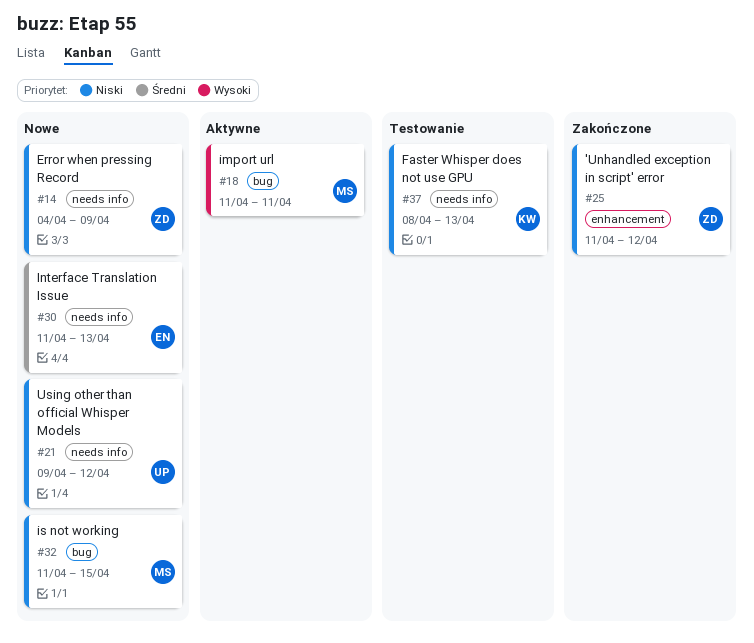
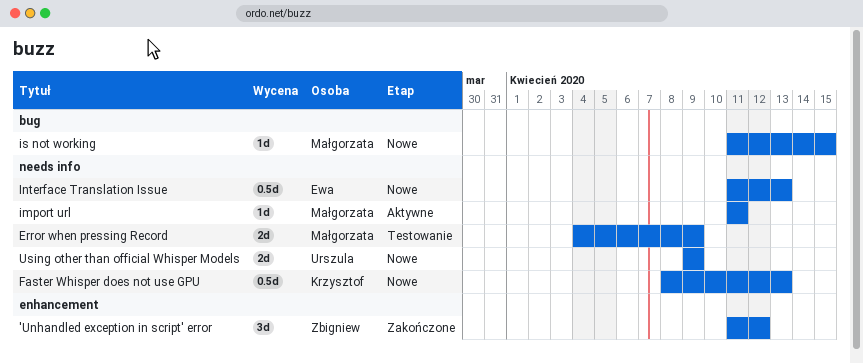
Error when pressing Record, status: Nowe -> Testowanie
Error when pressing Record, owner: Zbigniew -> Małgorzata
Faster Whisper does not use GPU, status: Testowanie -> Nowe
import url, label: bug -> needs info
Using other than official Whisper Models, due: Apr 12 -> Apr 9

